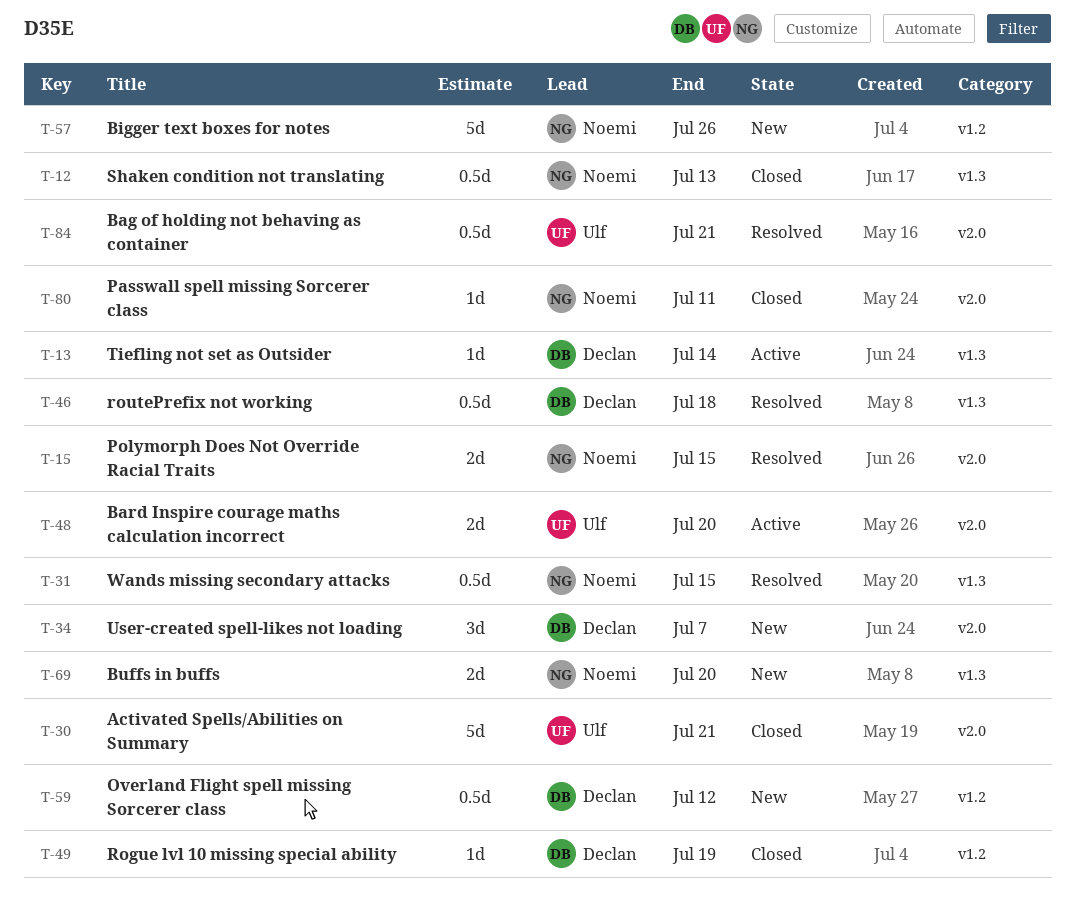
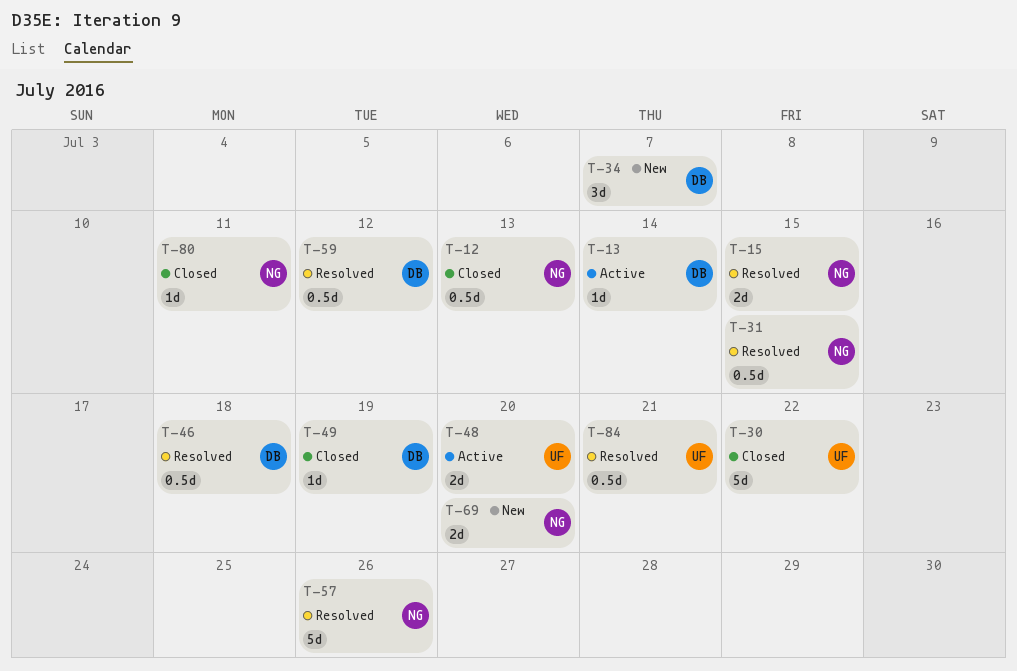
T-30, due: Jul 21 -> Jul 22
T-57, status: New -> Resolved
T-59, status: New -> Resolved

